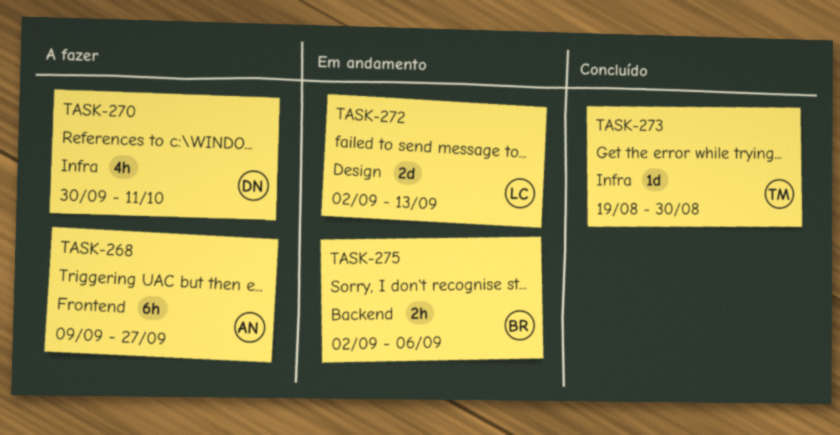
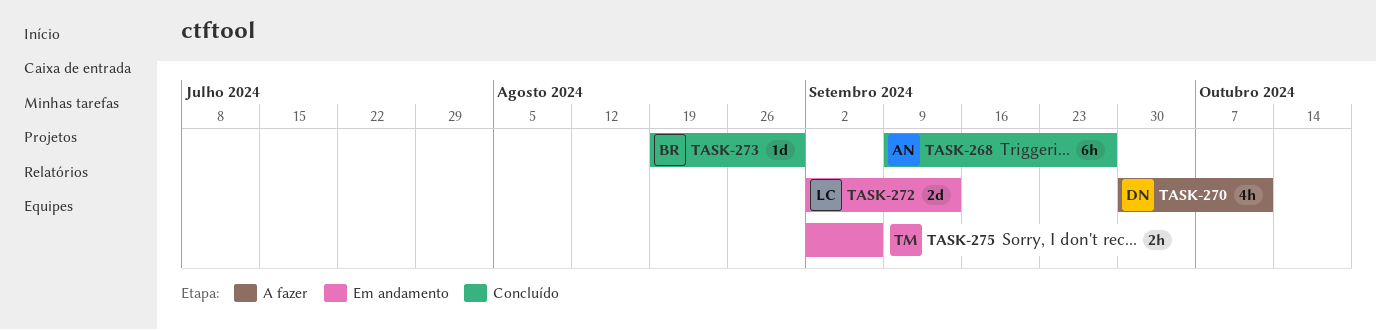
TASK-268, status: A fazer -> Concluído
TASK-273, owner: TM -> BR
TASK-275, owner: BR -> TM

